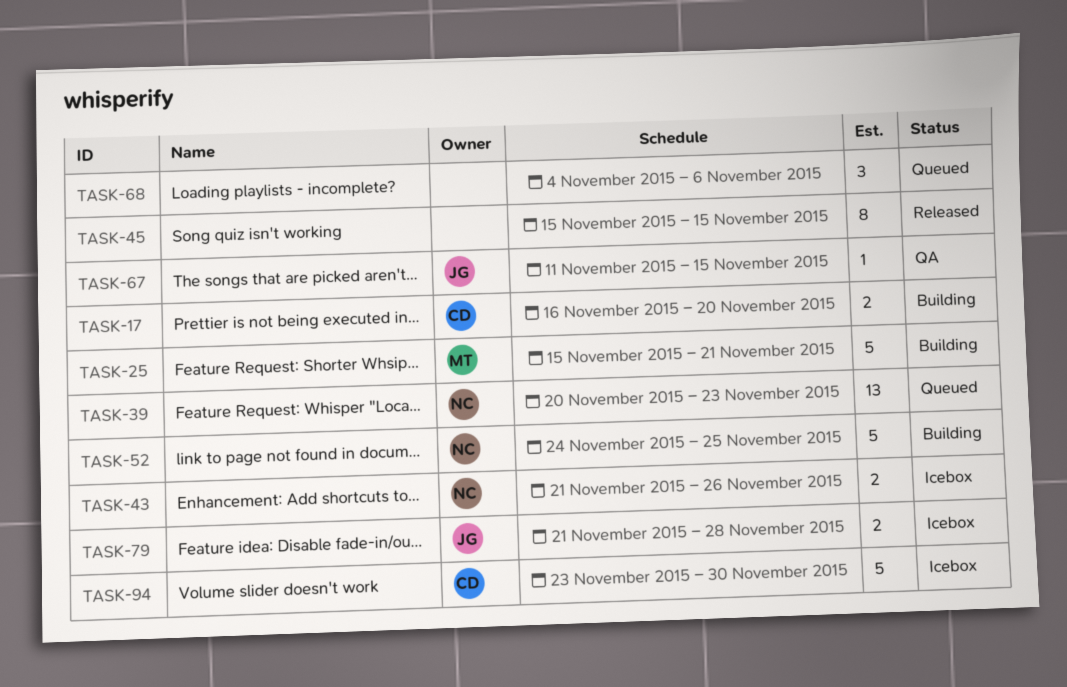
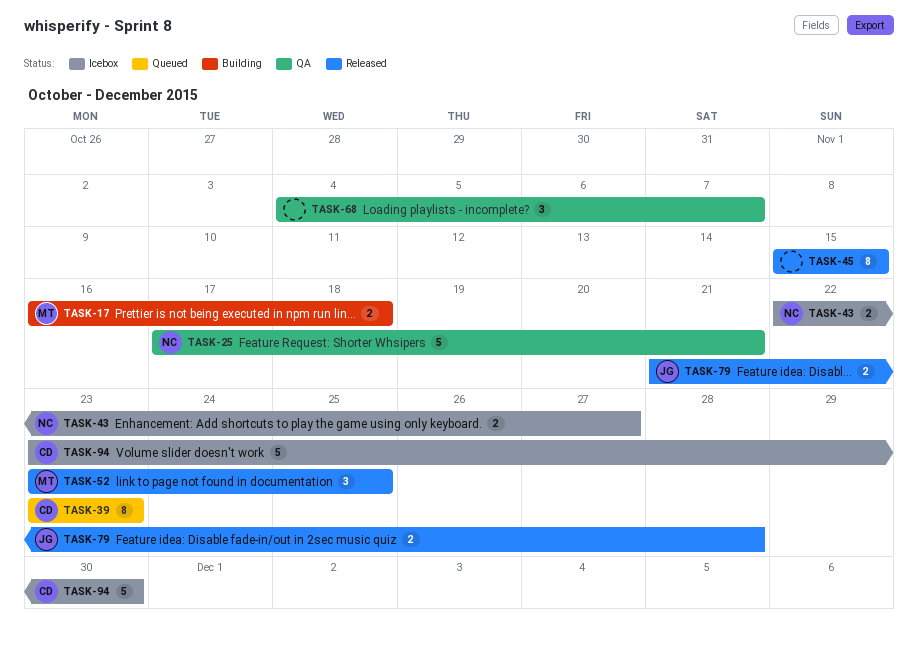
TASK-17, owner: CD -> MT
TASK-17, due: Nov 20 -> Nov 18
TASK-25, status: Building -> QA
TASK-25, owner: MT -> NC
TASK-25, start: Nov 15 -> Nov 17
TASK-39, owner: NC -> CD
TASK-39, estimate: 13 -> 8
TASK-39, start: Nov 20 -> Nov 23
TASK-43, start: Nov 21 -> Nov 22
TASK-43, due: Nov 26 -> Nov 27
TASK-52, status: Building -> Released
TASK-52, owner: NC -> MT
TASK-52, estimate: 5 -> 3
TASK-52, start: Nov 24 -> Nov 23
TASK-67: present -> none
TASK-68, status: Queued -> QA
TASK-68, due: Nov 6 -> Nov 7
TASK-79, status: Icebox -> Released

